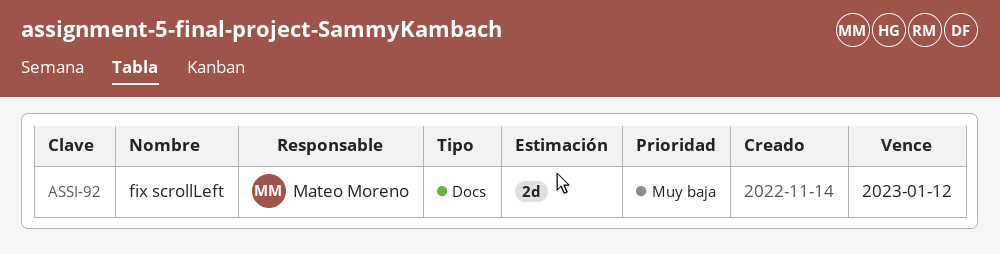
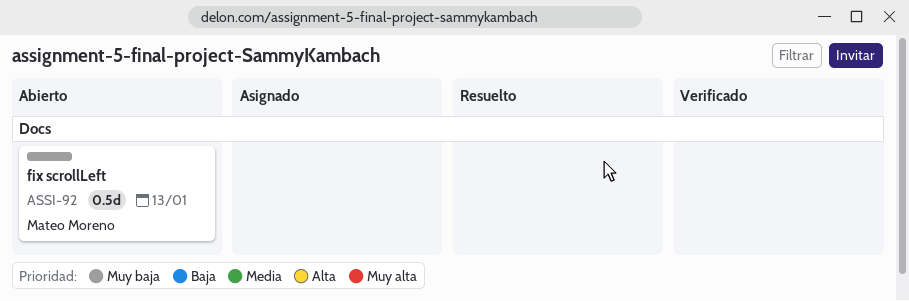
ASSI-92, estimate: 2d -> 0.5d
ASSI-92, due: Jan 12 -> Jan 13

